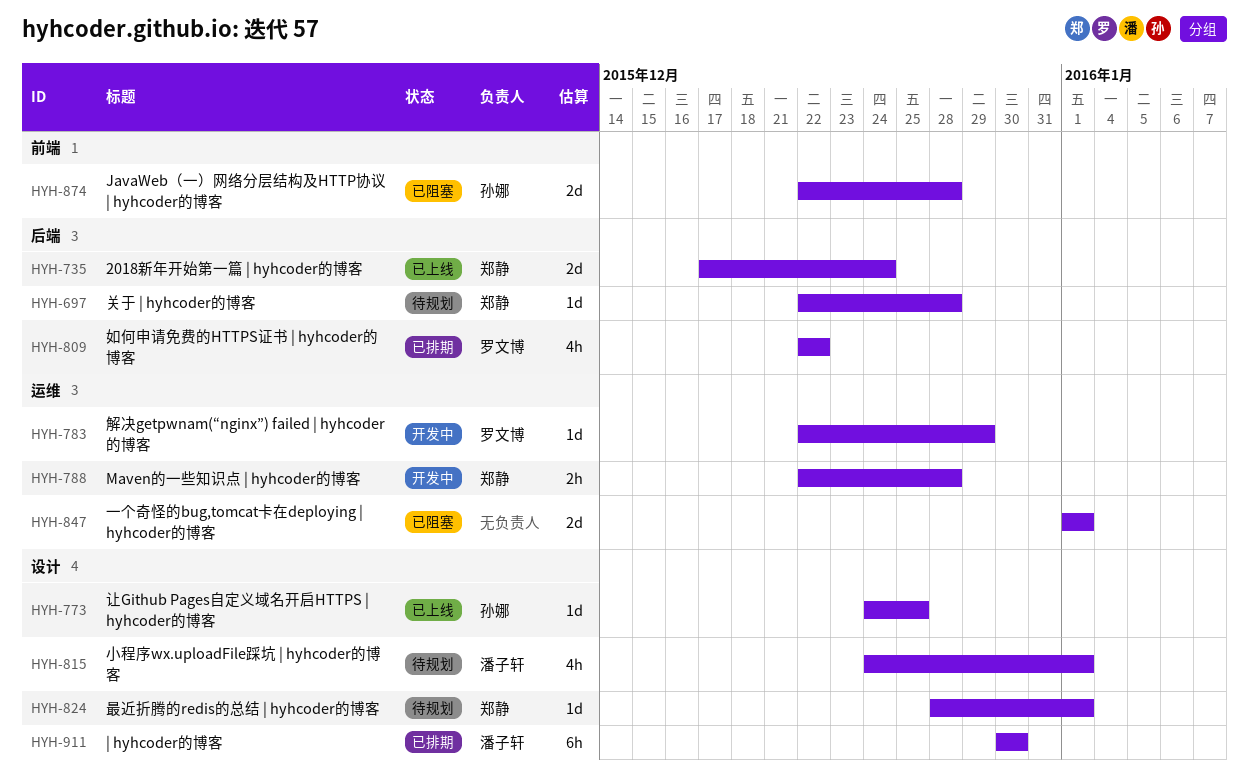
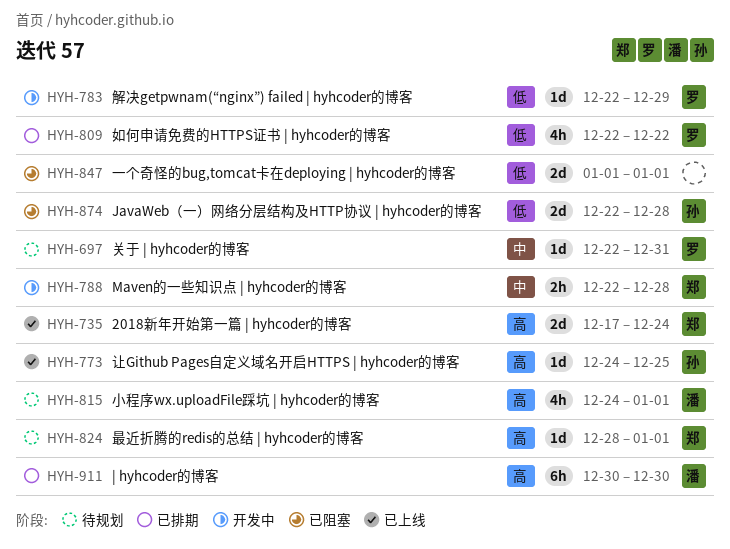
HYH-697, owner: 郑静 -> 罗文博
HYH-697, due: Dec 28 -> Dec 31

